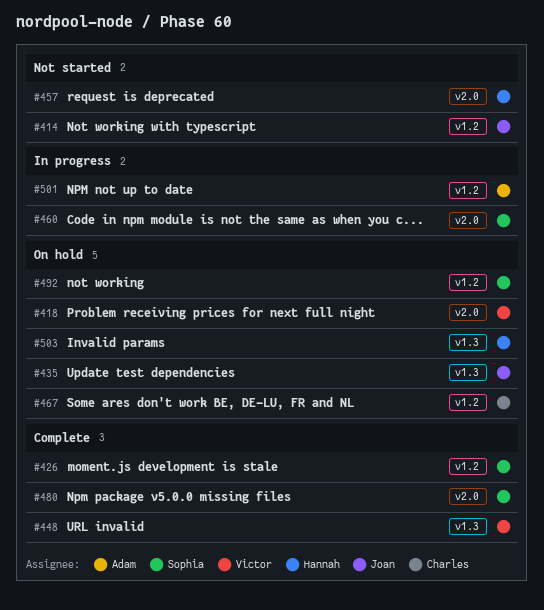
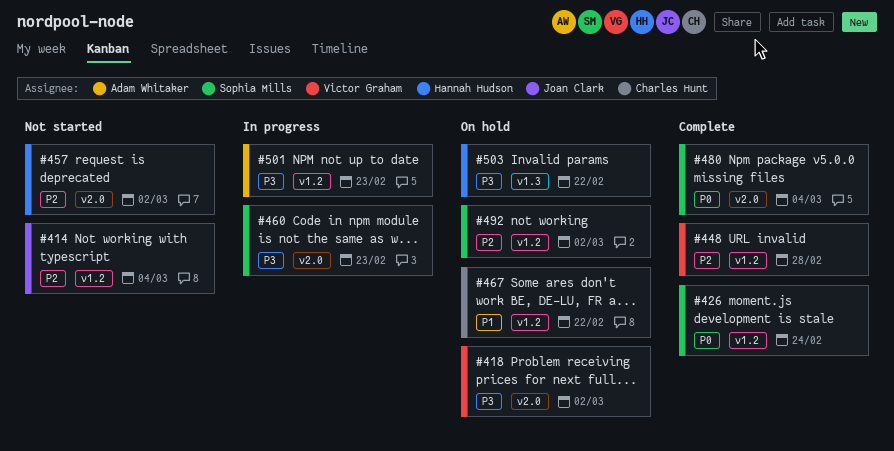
#435: present -> none
#448, label: v1.3 -> v1.2

